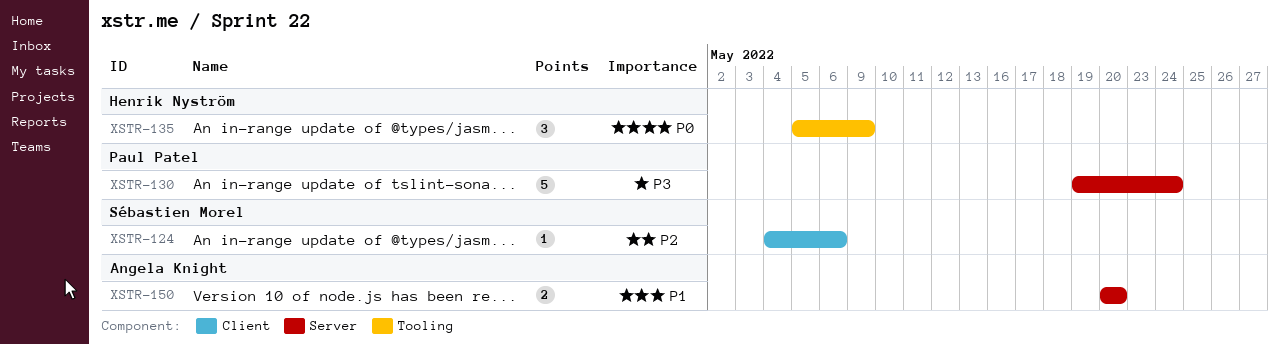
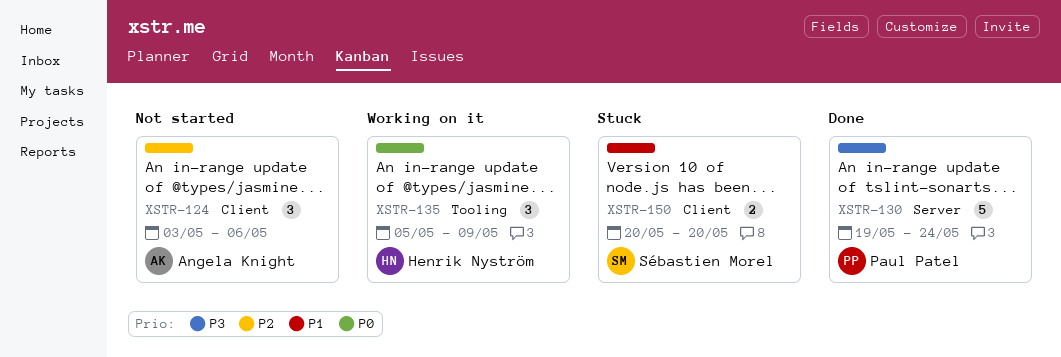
XSTR-124, owner: Sébastien Morel -> Angela Knight
XSTR-124, estimate: 1 -> 3
XSTR-124, start: May 4 -> May 3
XSTR-150, owner: Angela Knight -> Sébastien Morel
XSTR-150, label: Server -> Client

